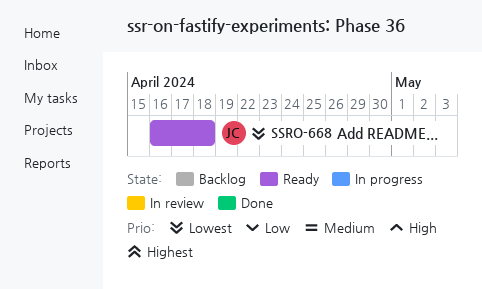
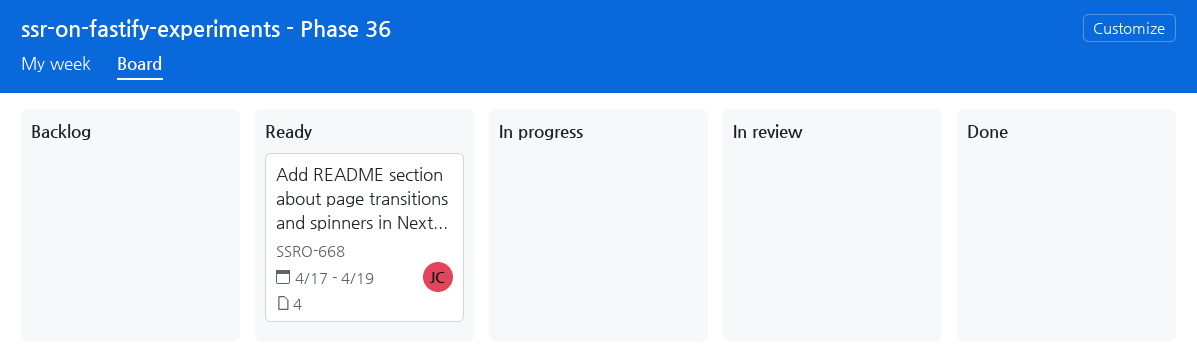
SSRO-668, start: Apr 16 -> Apr 17
SSRO-668, due: Apr 18 -> Apr 19

